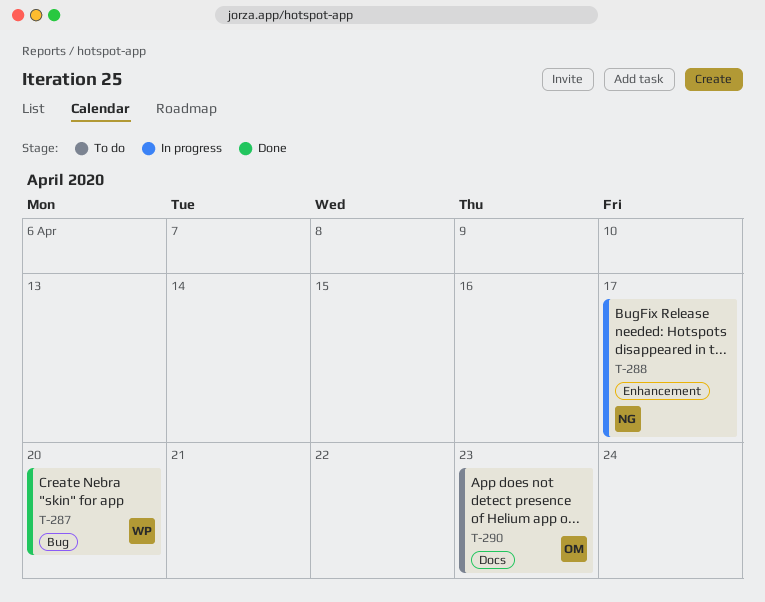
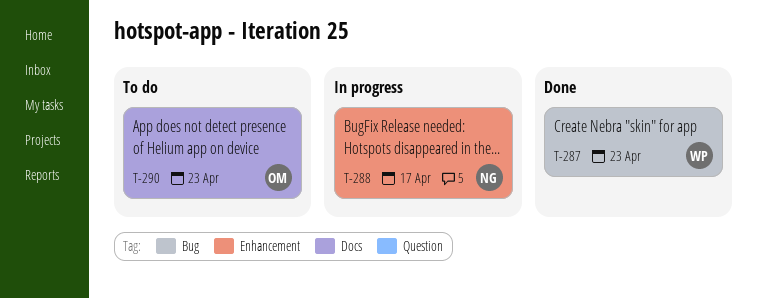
T-287, due: Apr 20 -> Apr 23

